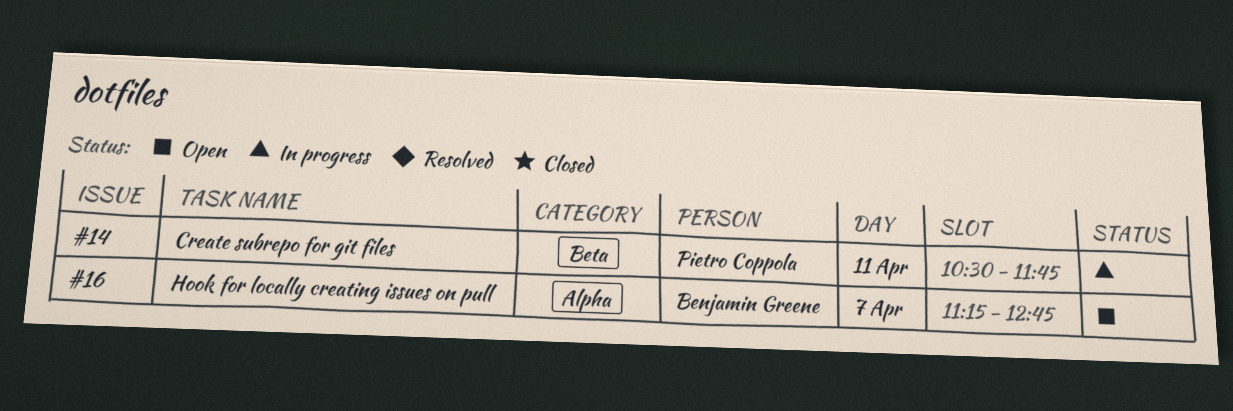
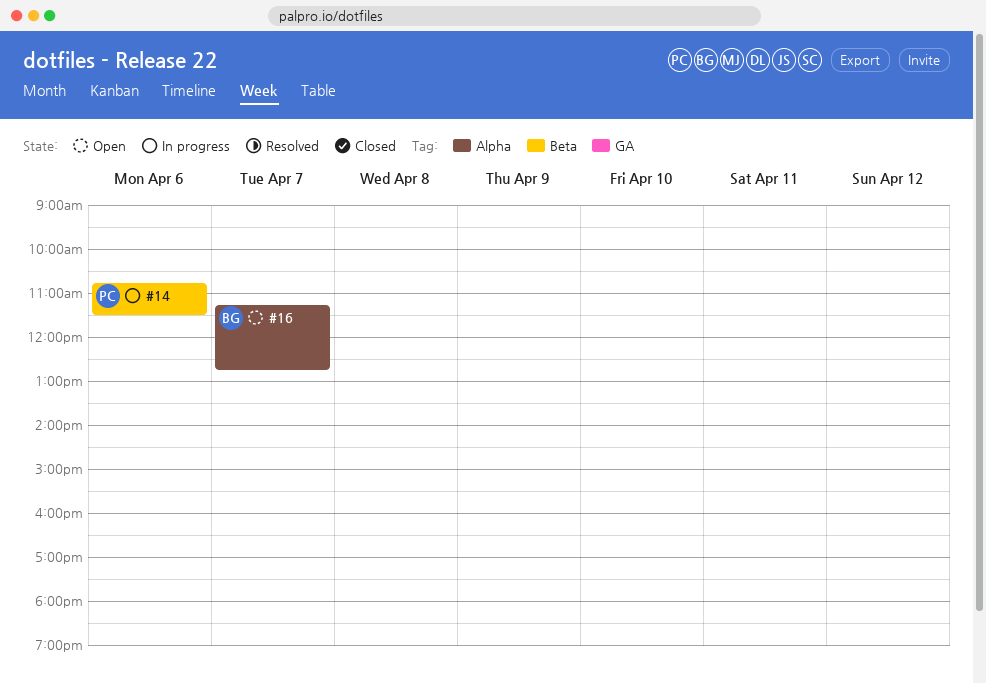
#14, day: Apr 11 -> Apr 6
#14, begins: 10:30 -> 10:45
#14, ends: 11:45 -> 11:30

